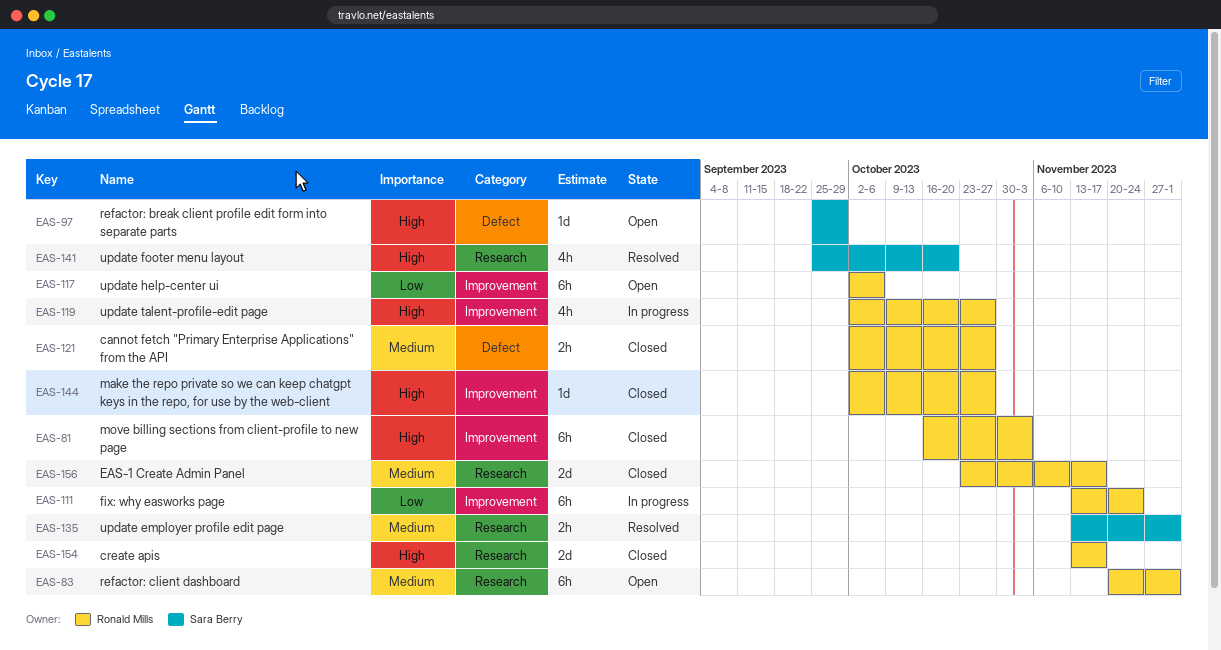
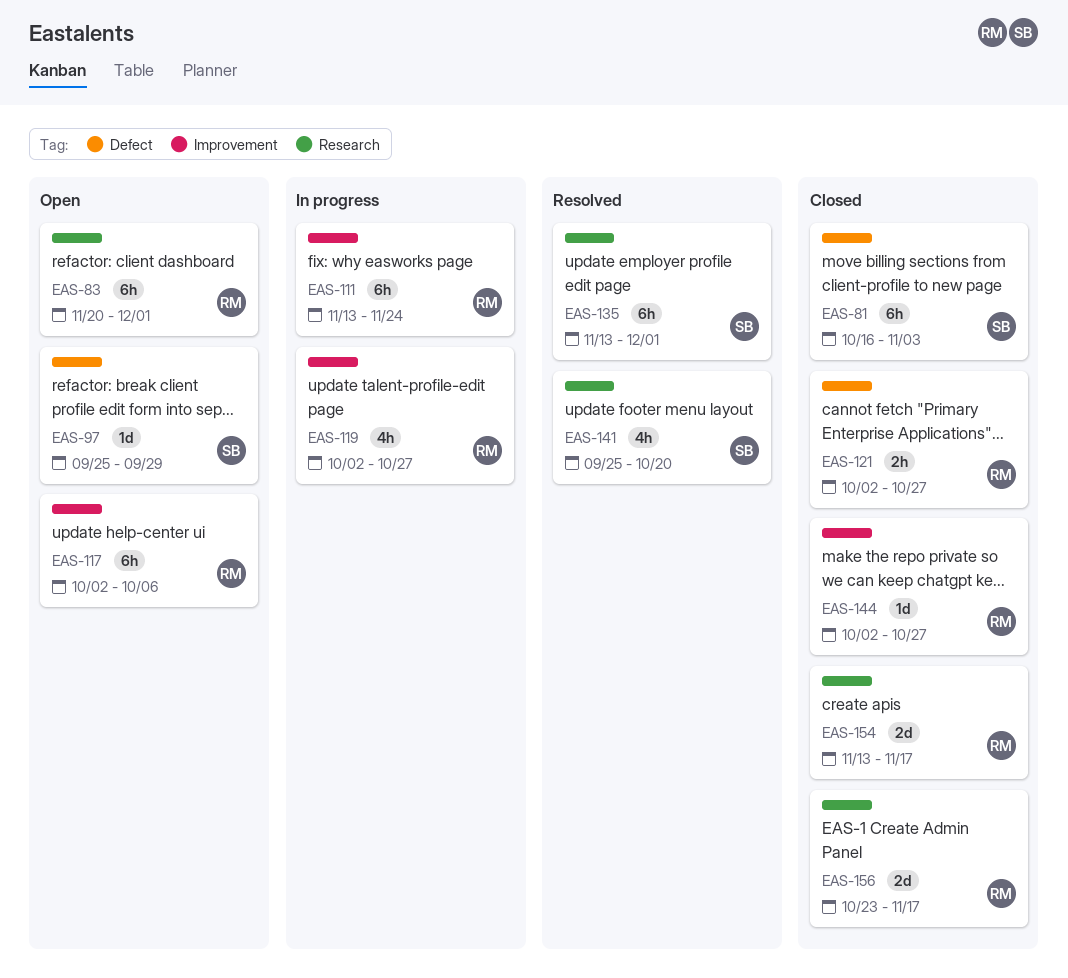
EAS-81, owner: Ronald Mills -> Sara Berry
EAS-81, label: Improvement -> Defect
EAS-135, estimate: 2h -> 6h

